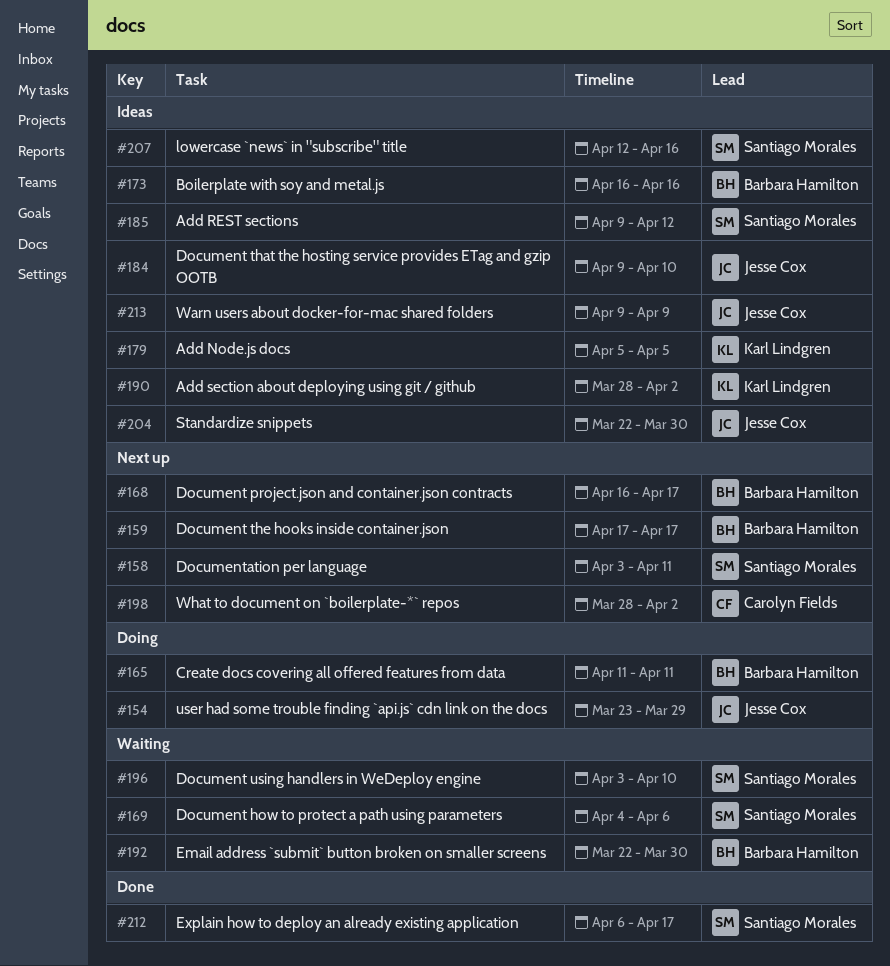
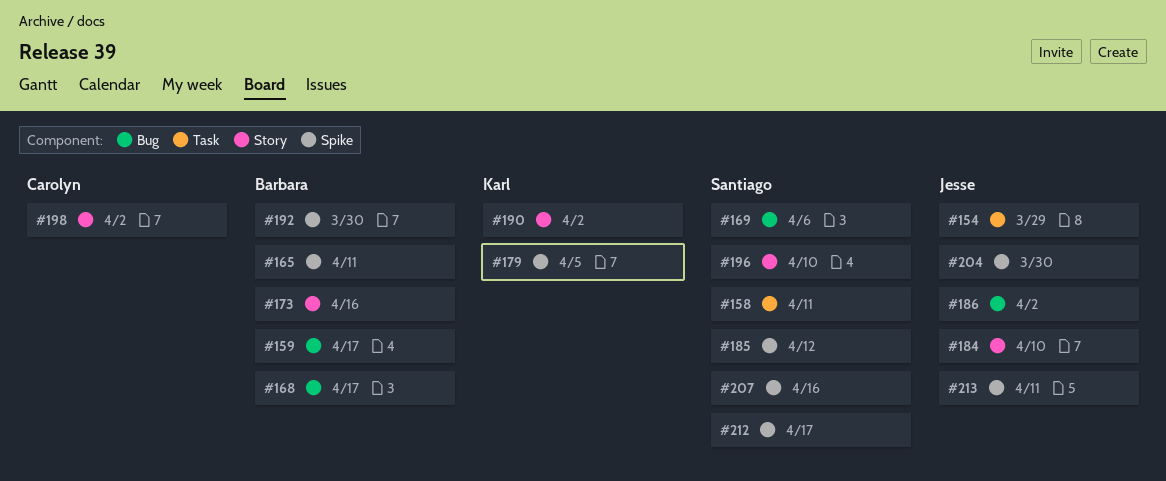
#186: none -> present
#213, due: Apr 9 -> Apr 11

